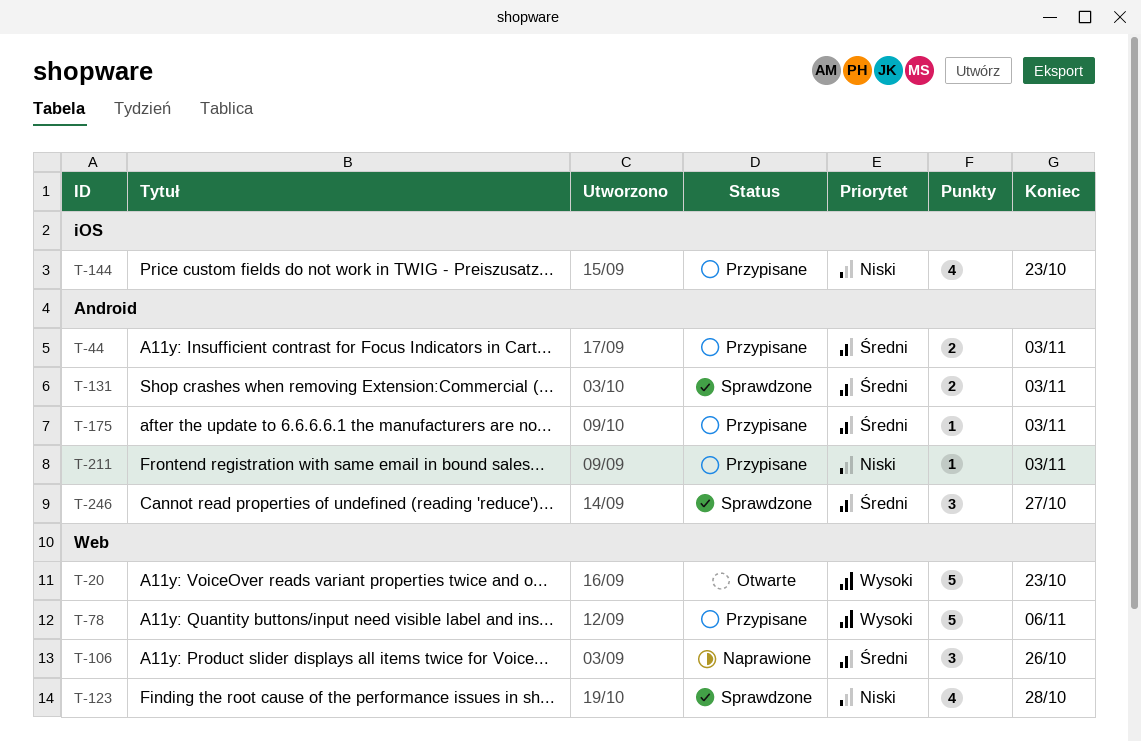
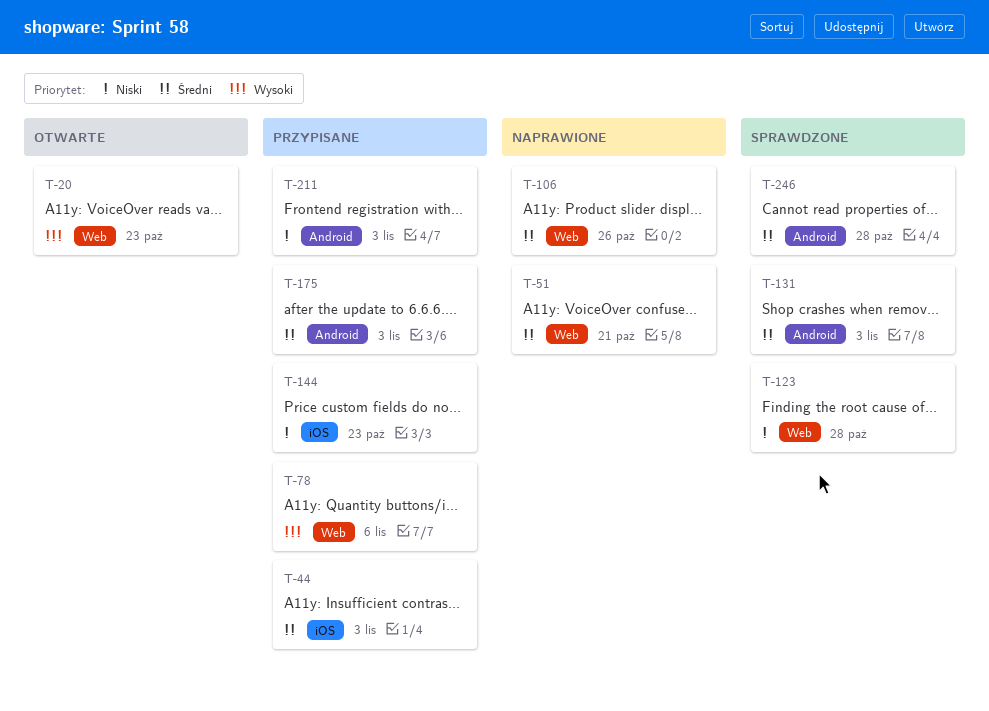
T-44, label: Android -> iOS
T-51: none -> present
T-246, due: Oct 27 -> Oct 28

